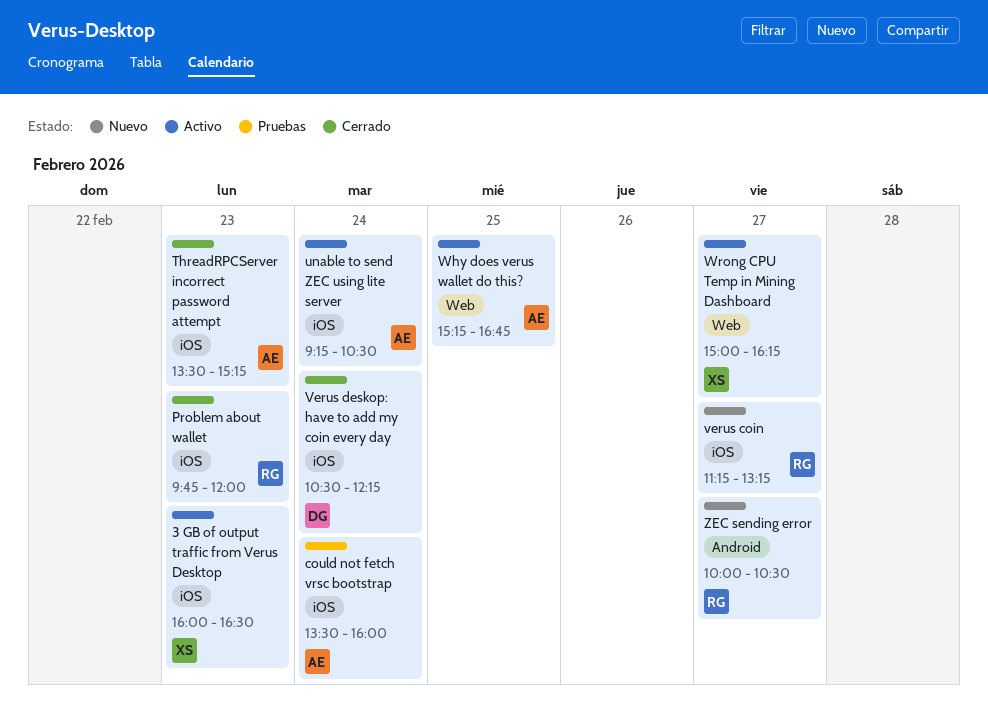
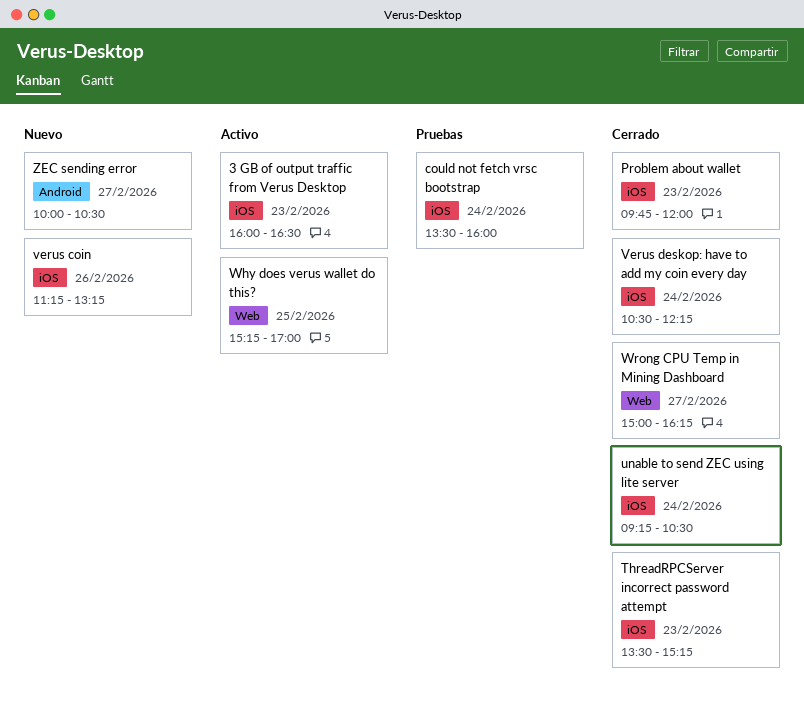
unable to send ZEC using lite server, status: Activo -> Cerrado
verus coin, day: Feb 27 -> Feb 26
Why does verus wallet do this?, ends: 16:45 -> 17:00
Wrong CPU Temp in Mining Dashboard, status: Activo -> Cerrado

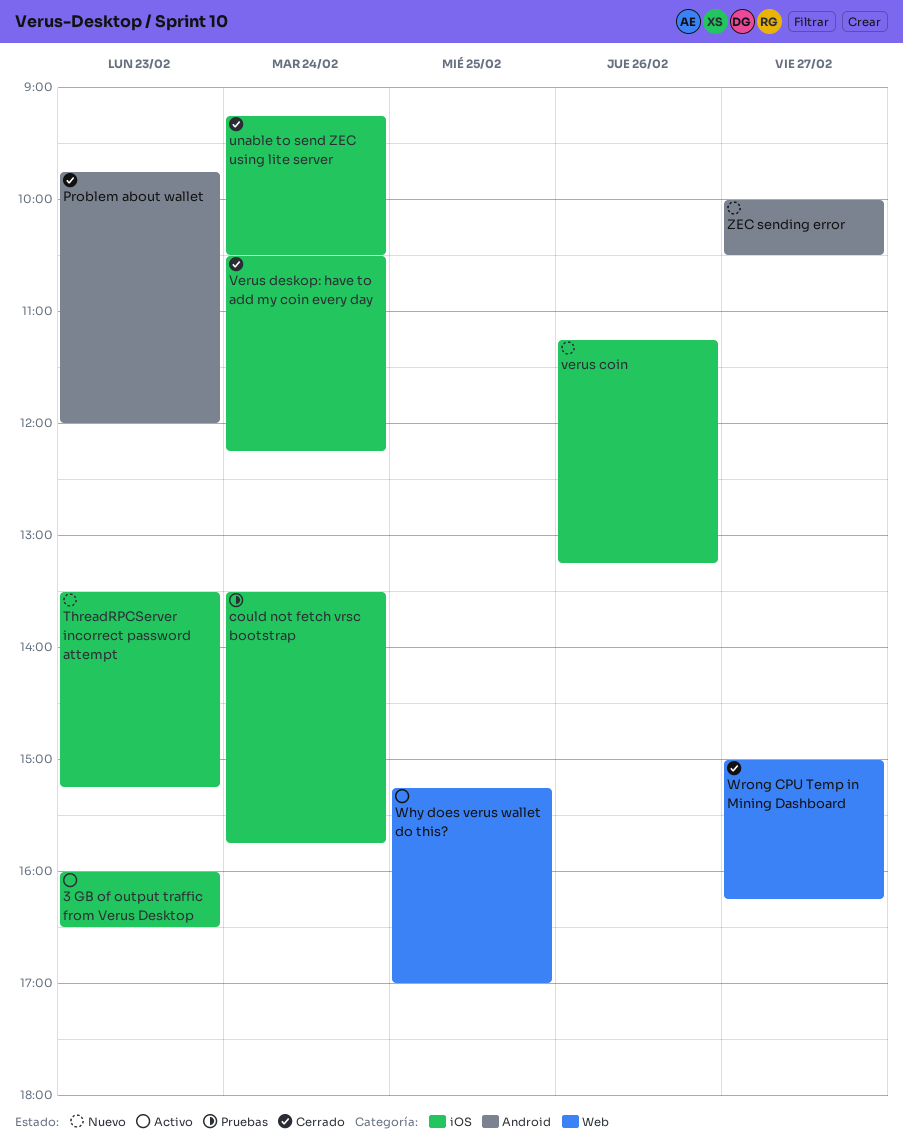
could not fetch vrsc bootstrap, ends: 16:00 -> 15:45
Problem about wallet, label: iOS -> Android
ThreadRPCServer incorrect password attempt, status: Cerrado -> Nuevo

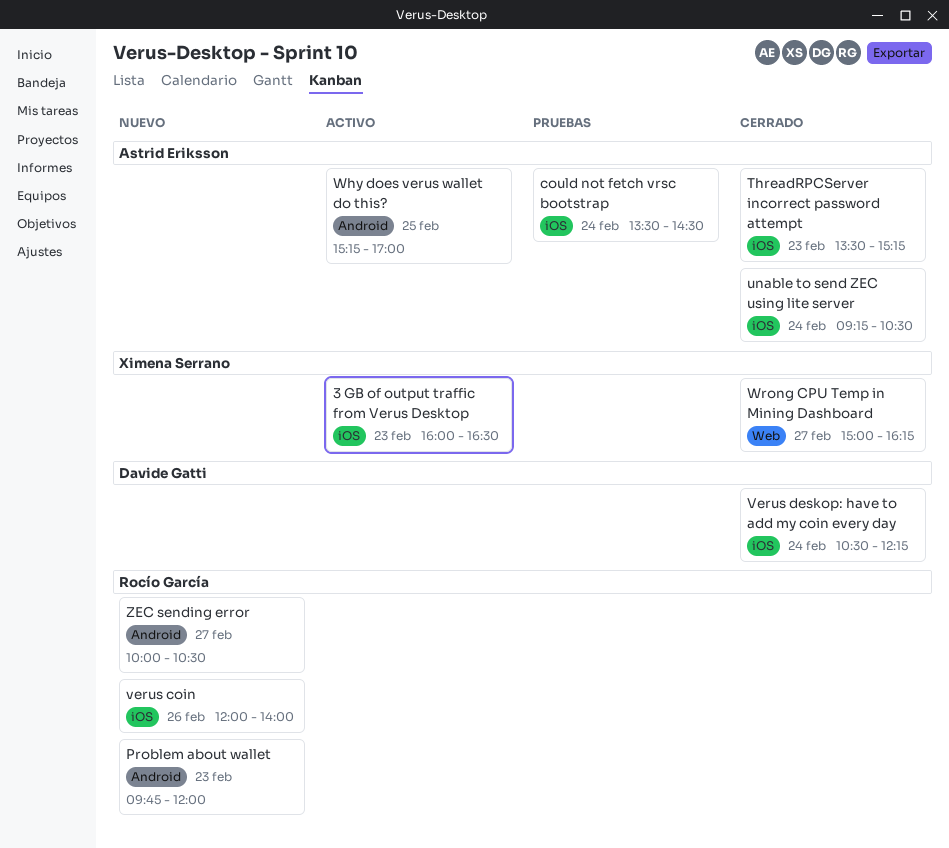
could not fetch vrsc bootstrap, ends: 15:45 -> 14:30
Problem about wallet, status: Cerrado -> Nuevo
ThreadRPCServer incorrect password attempt, status: Nuevo -> Cerrado
verus coin, begins: 11:15 -> 12:00
verus coin, ends: 13:15 -> 14:00
Why does verus wallet do this?, label: Web -> Android

